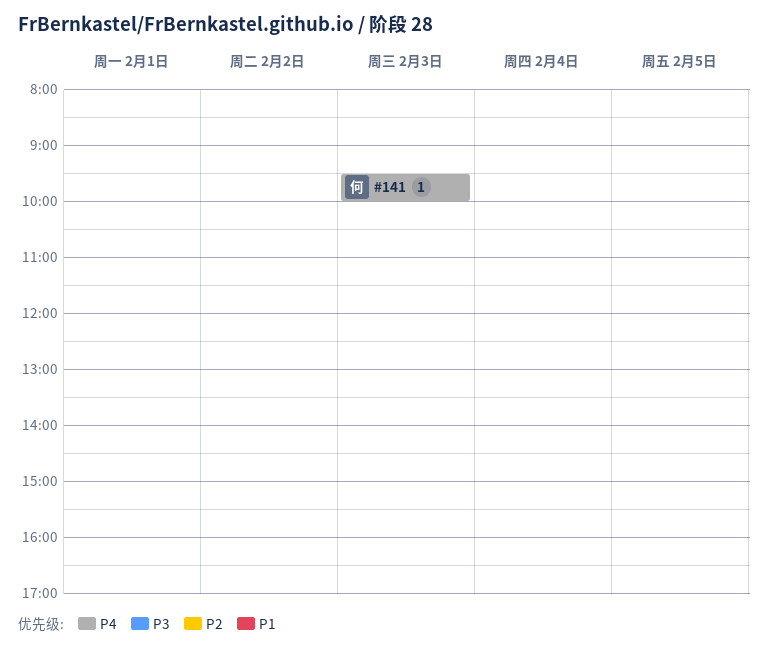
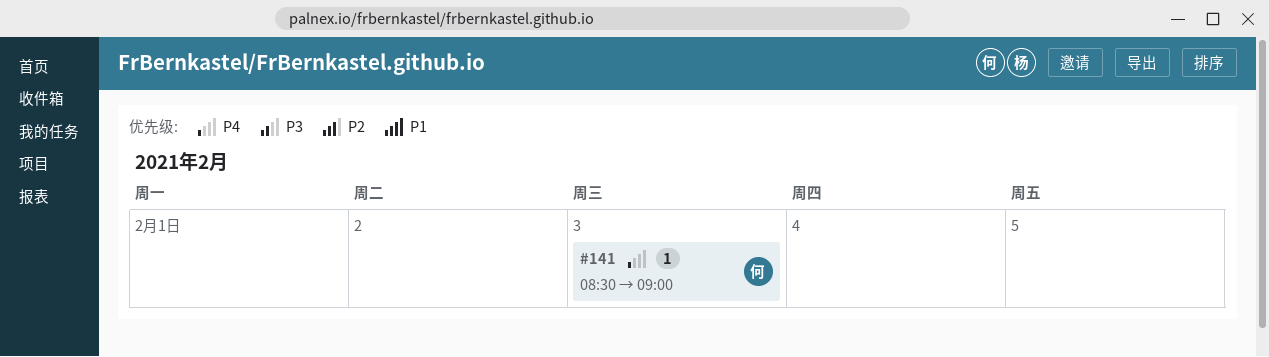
#141, begins: 09:30 -> 08:30
#141, ends: 10:00 -> 09:00

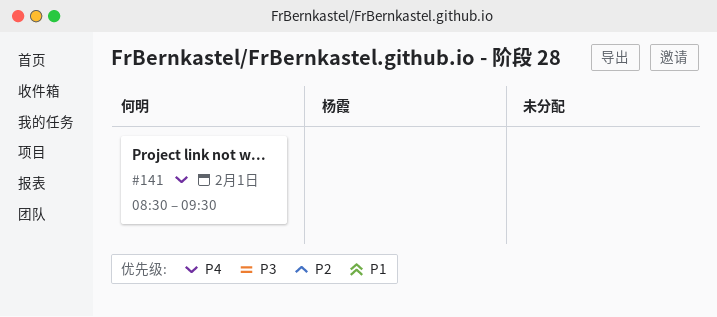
#141, day: Feb 3 -> Feb 1
#141, ends: 09:00 -> 09:30

